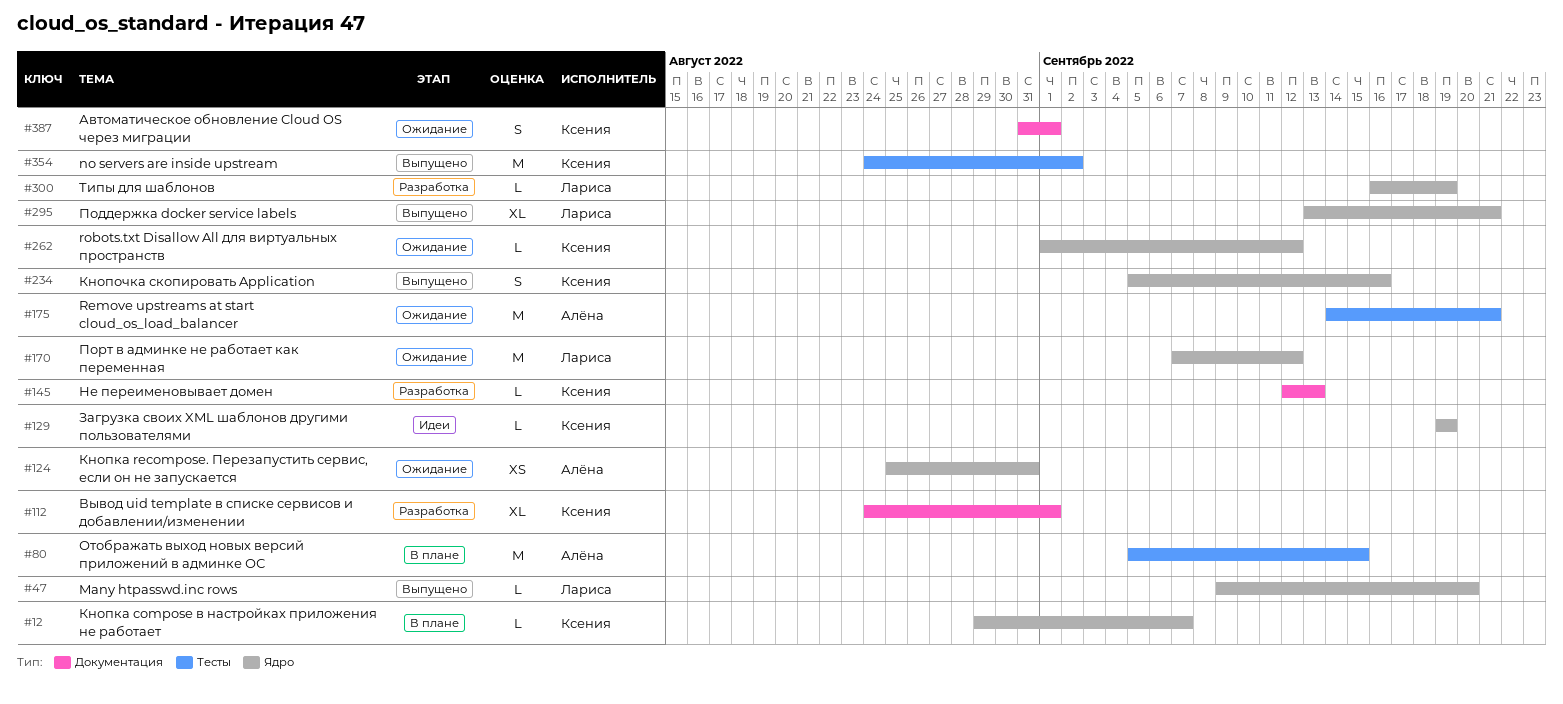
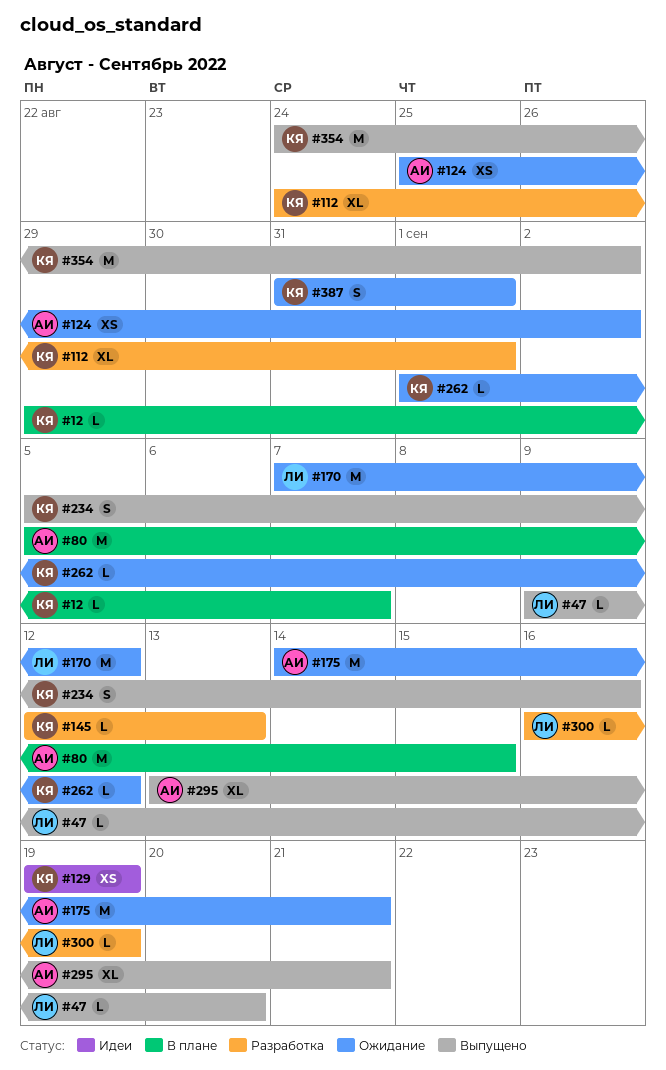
#124, due: Aug 31 -> Sep 2
#129, estimate: L -> XS
#295, owner: Лариса -> Алёна

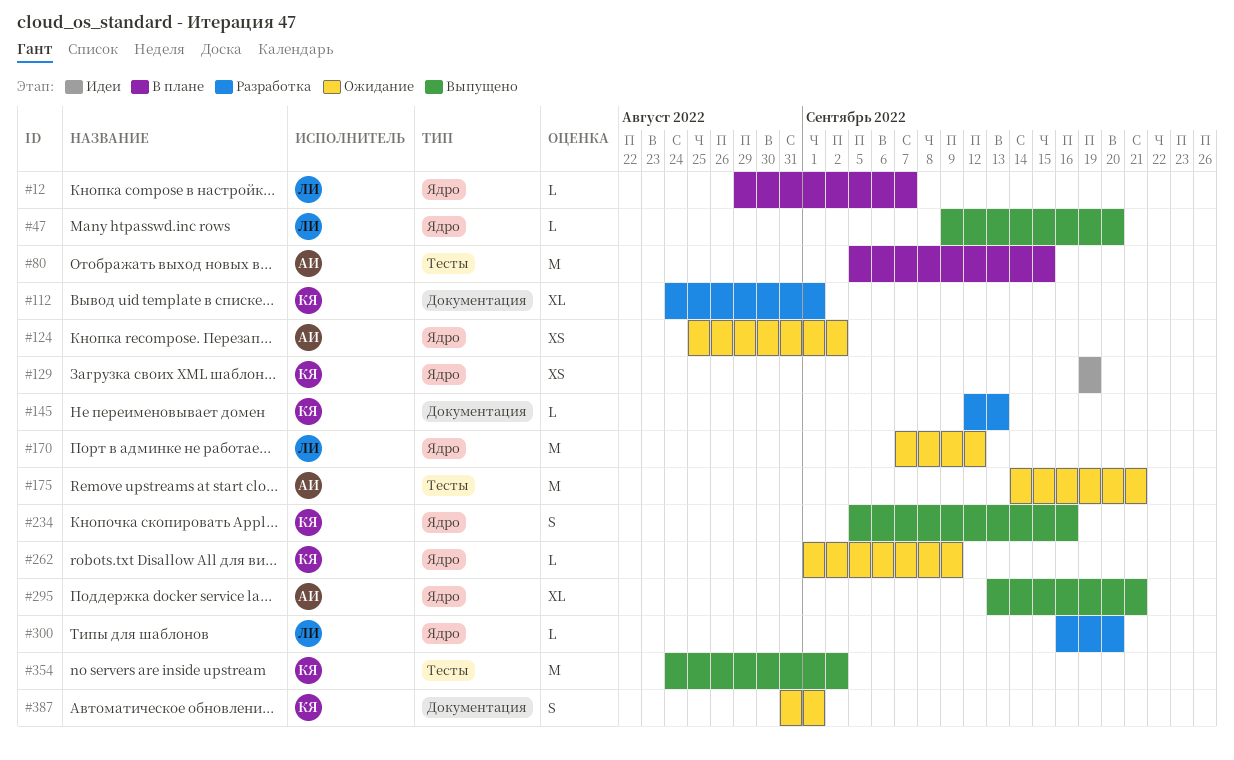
#12, owner: КЯ -> ЛИ
#262, due: Sep 12 -> Sep 9
#300, due: Sep 19 -> Sep 20

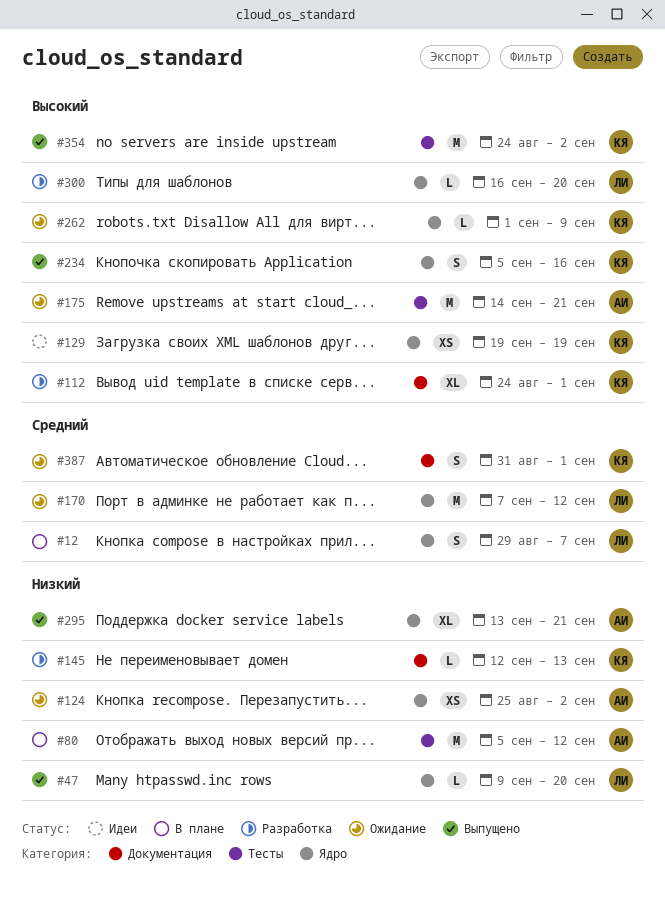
#12, estimate: L -> S
#80, due: Sep 15 -> Sep 12

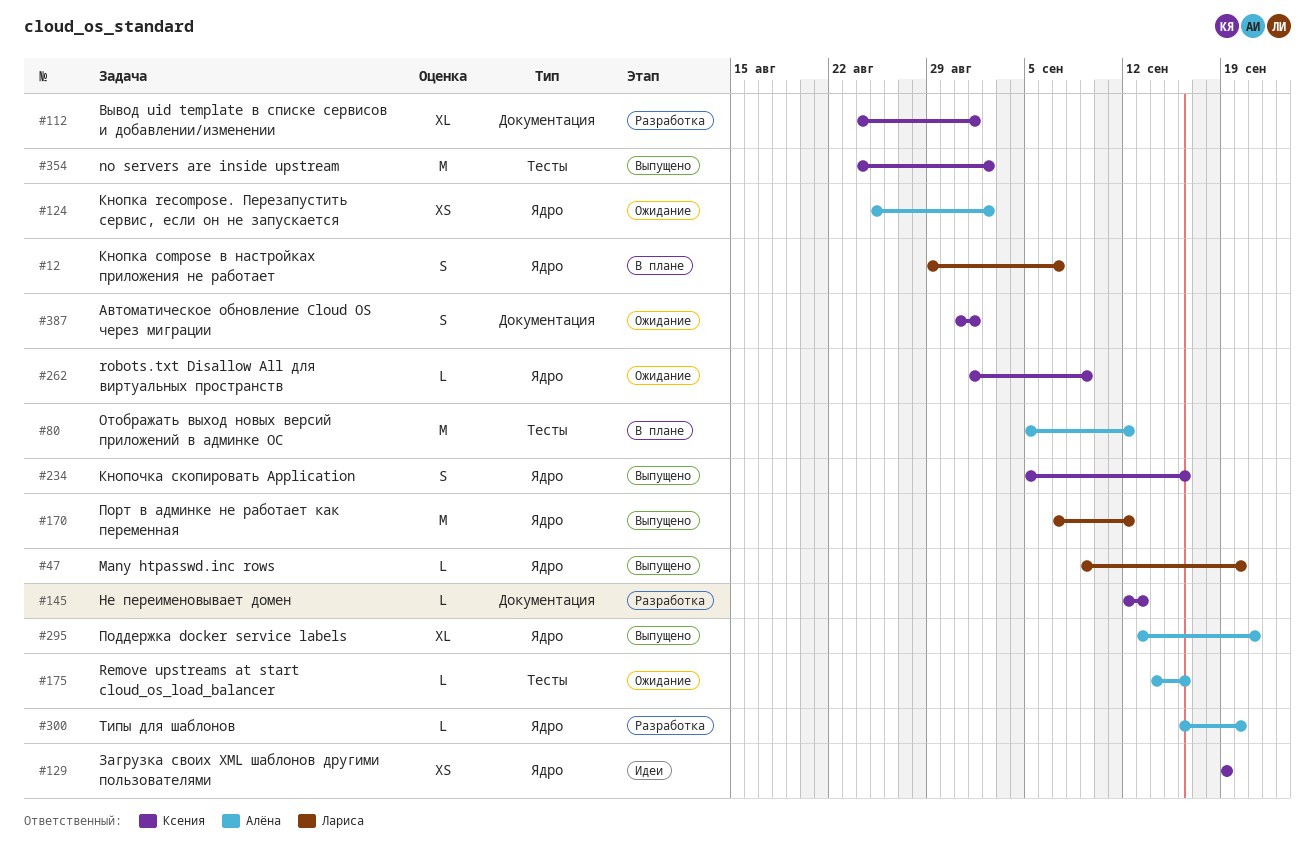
#170, status: Ожидание -> Выпущено
#175, estimate: M -> L
#175, due: Sep 21 -> Sep 16
#300, owner: Лариса -> Алёна

